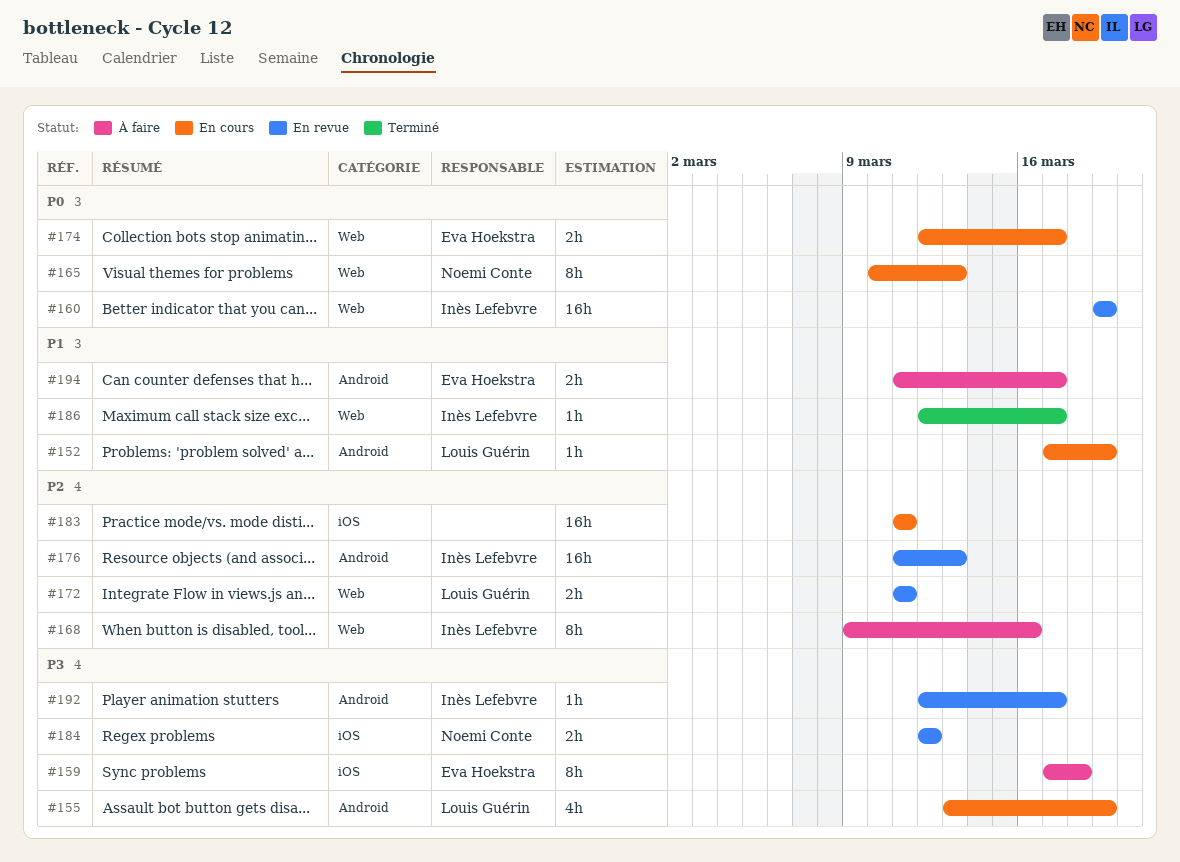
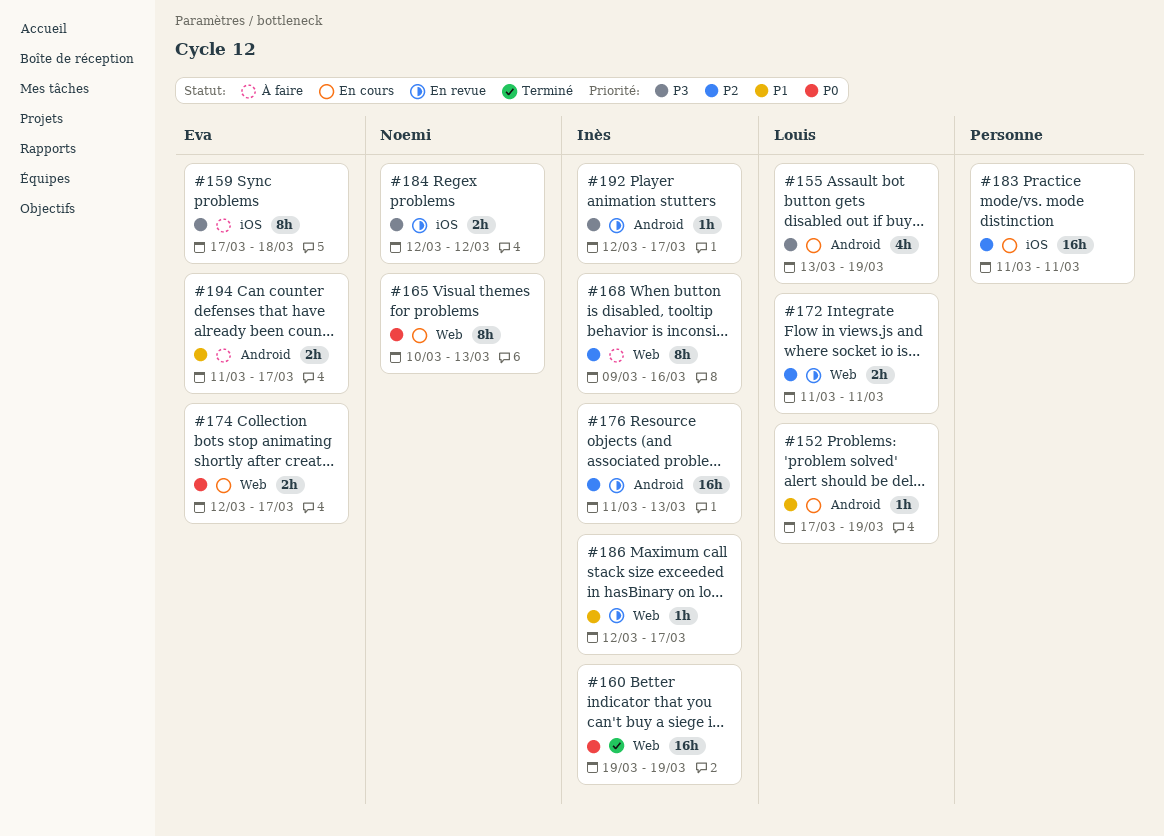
#160, status: En revue -> Terminé
#186, status: Terminé -> En revue

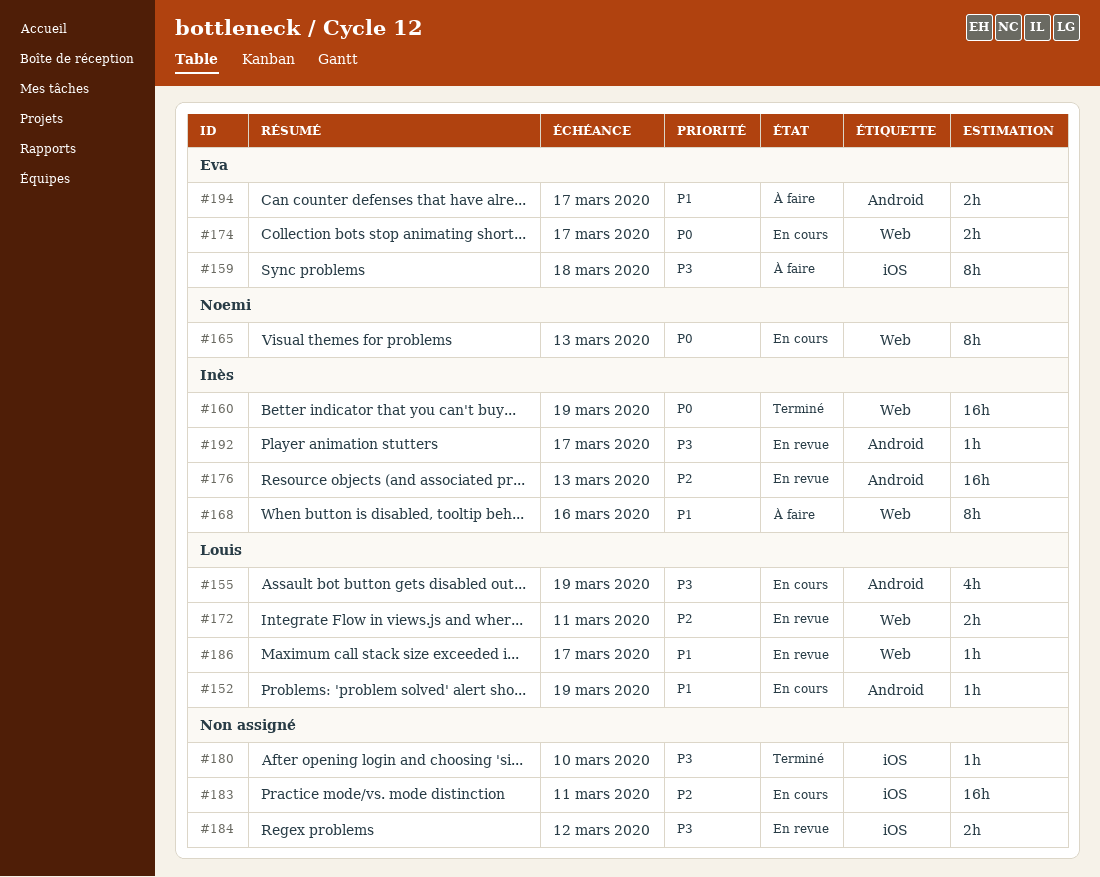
#168, priority: P2 -> P1
#180: none -> present
#184, owner: Noemi -> none
#186, owner: Inès -> Louis

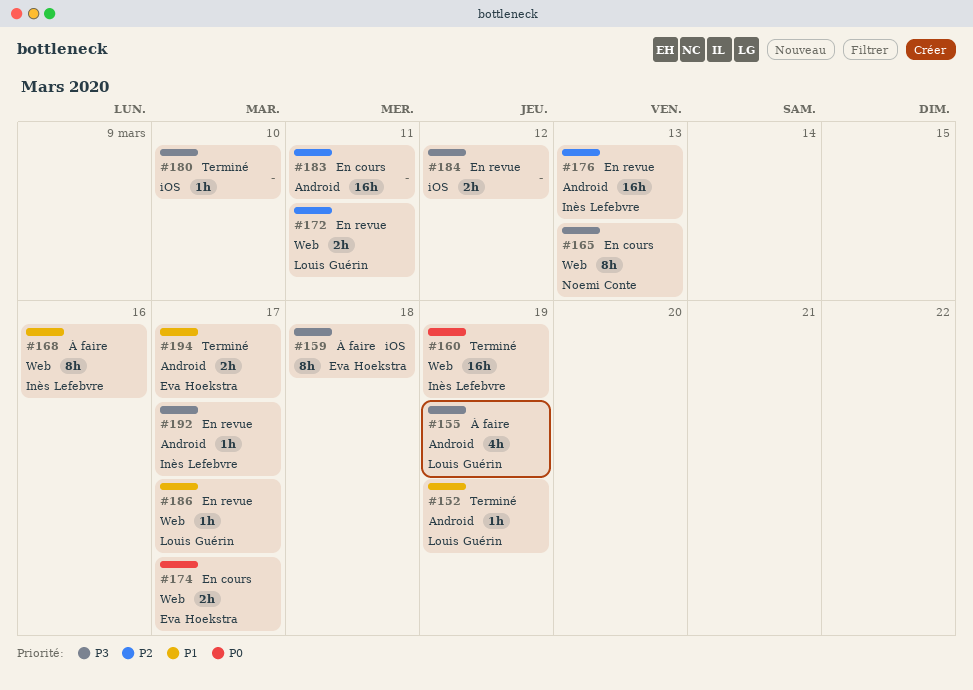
#152, status: En cours -> Terminé
#155, status: En cours -> À faire
#165, priority: P0 -> P3
#183, label: iOS -> Android
#194, status: À faire -> Terminé

